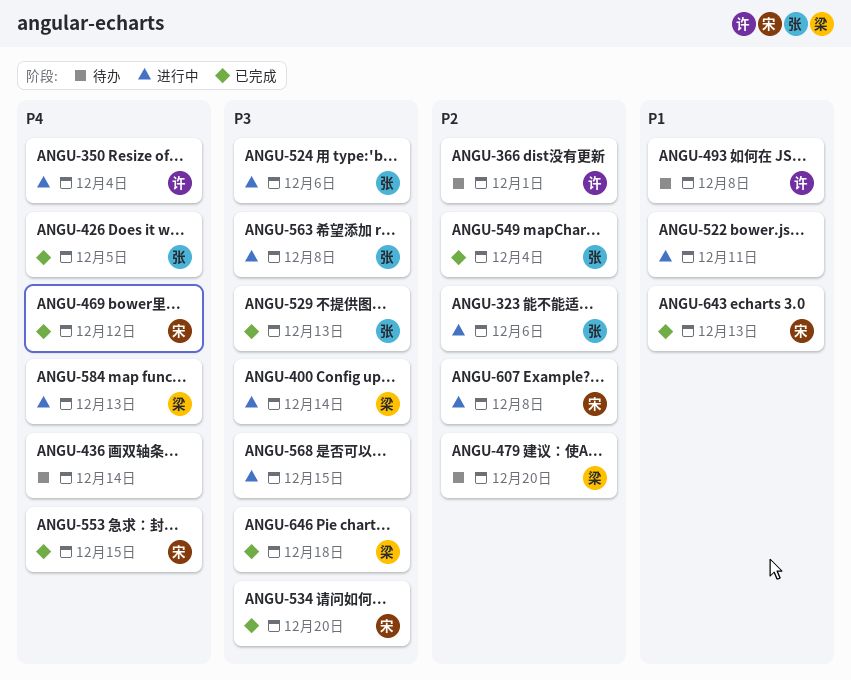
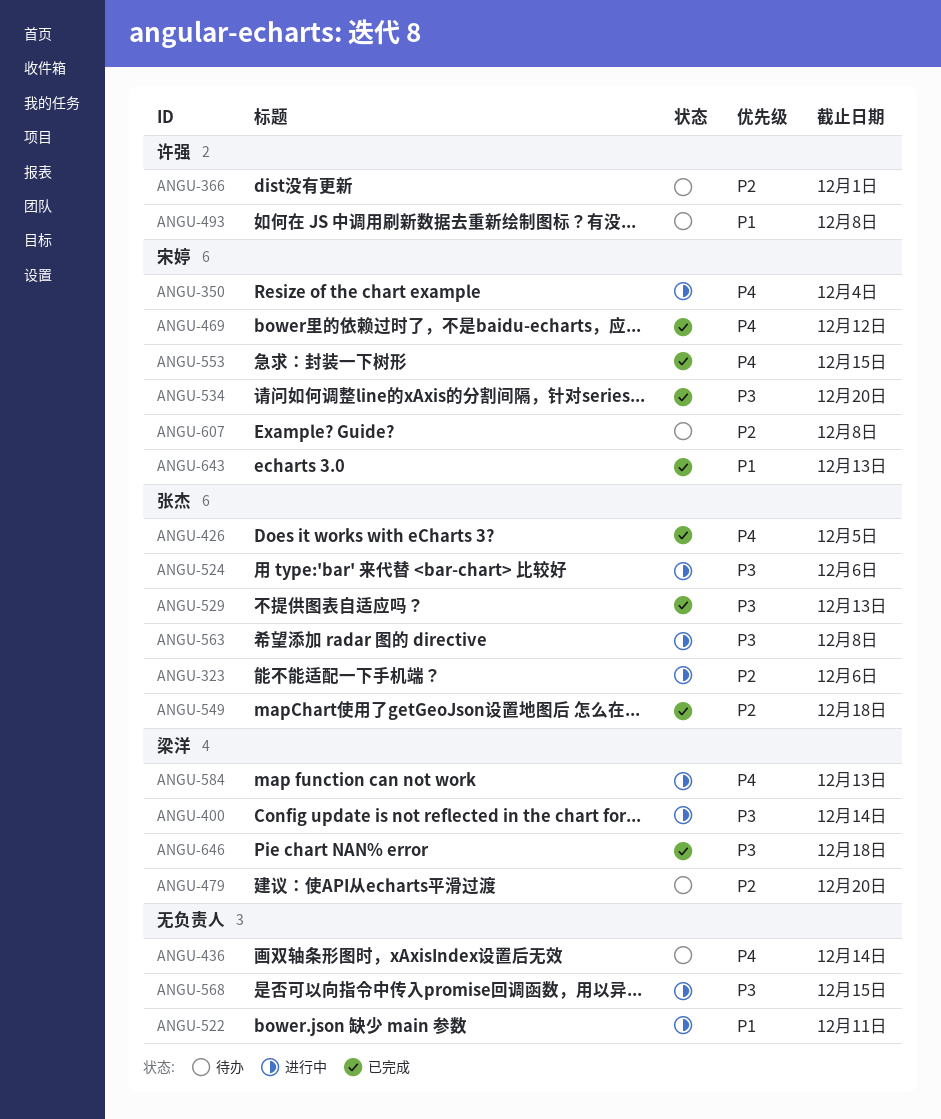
ANGU-350, owner: 许强 -> 宋婷
ANGU-549, due: Dec 4 -> Dec 18
ANGU-607, status: 进行中 -> 待办

